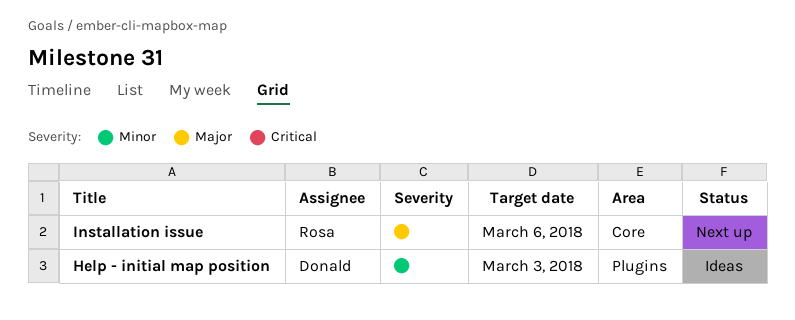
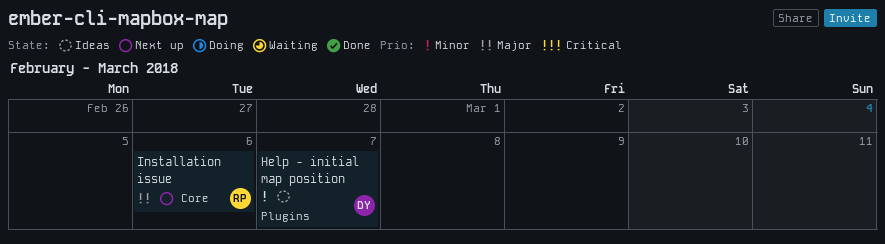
Help - initial map position, due: Mar 3 -> Mar 7

